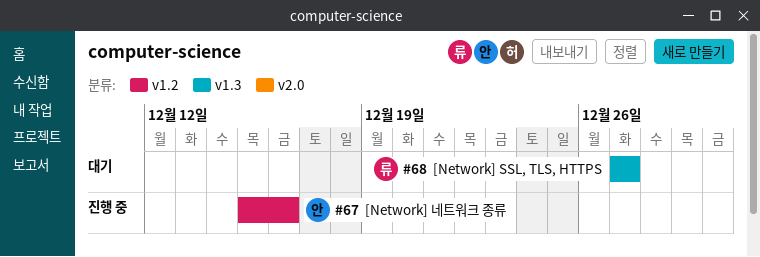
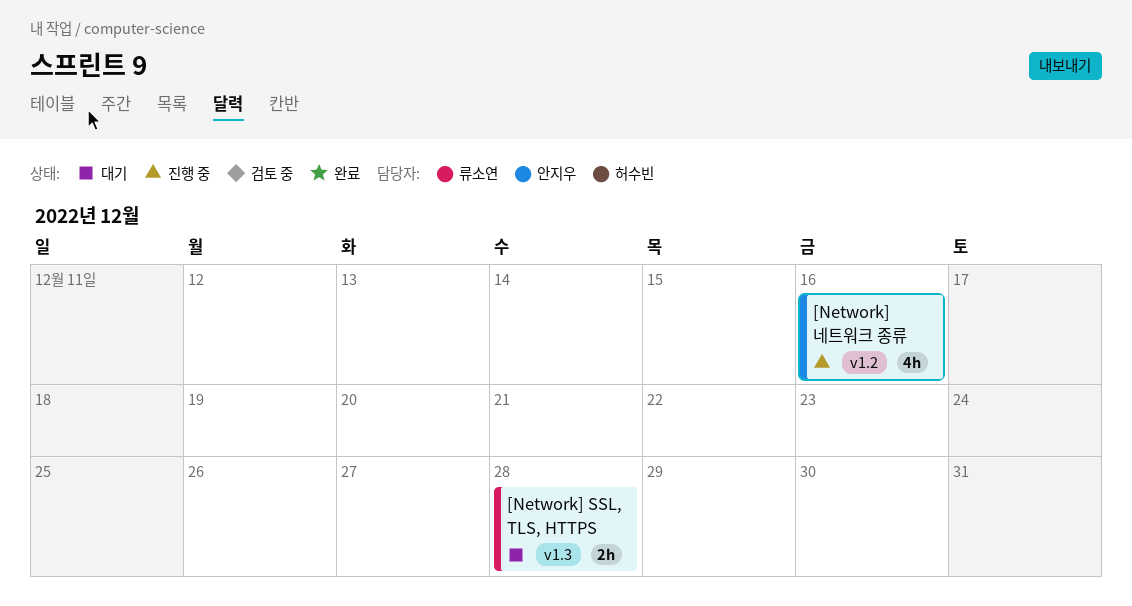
[Network] SSL, TLS, HTTPS, due: Dec 27 -> Dec 28

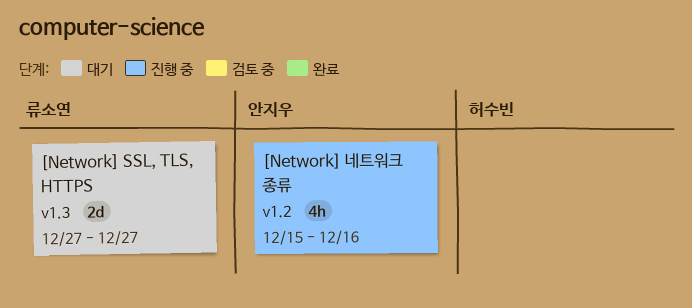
[Network] SSL, TLS, HTTPS, estimate: 2h -> 2d
[Network] SSL, TLS, HTTPS, due: Dec 28 -> Dec 27

